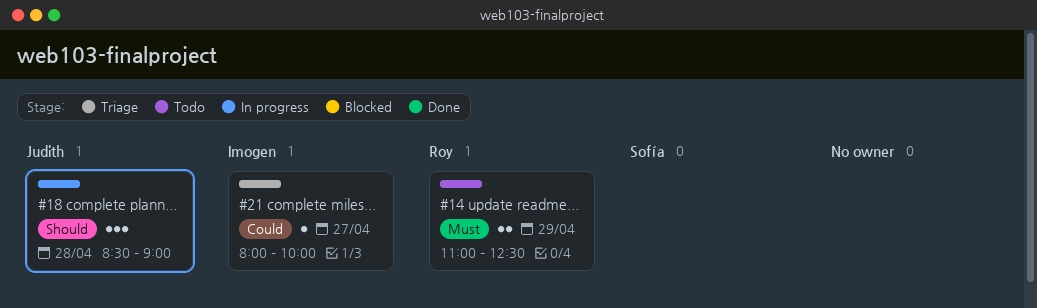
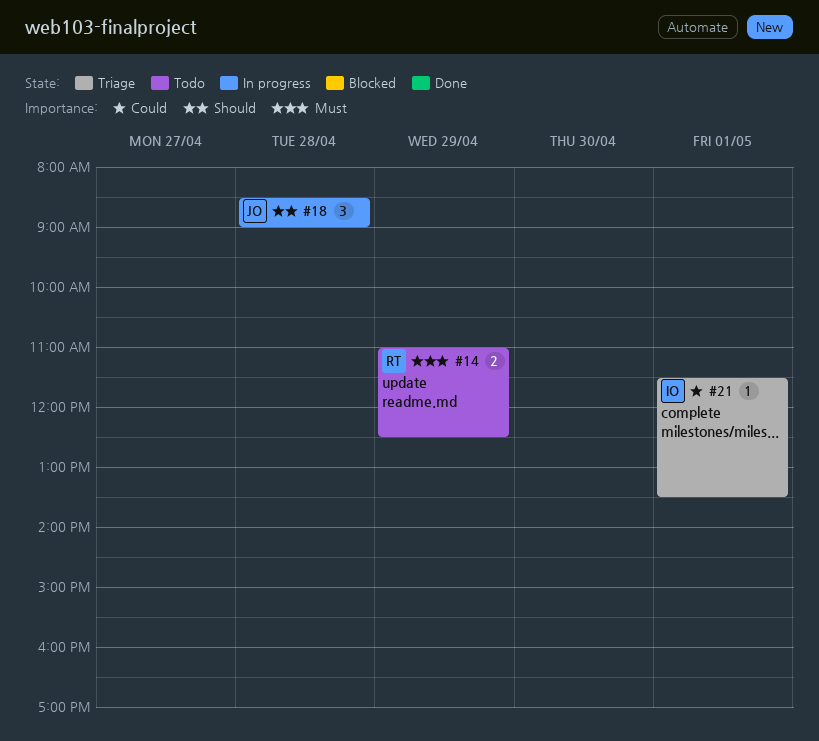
#21, day: Apr 27 -> May 1
#21, begins: 08:00 -> 11:30
#21, ends: 10:00 -> 13:30

